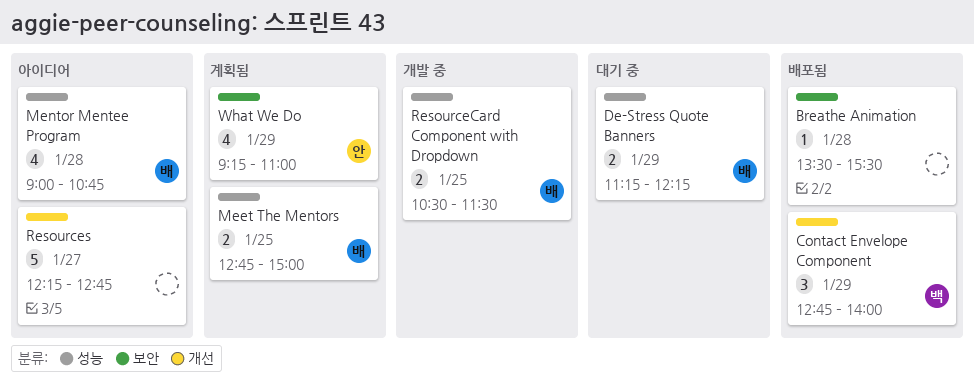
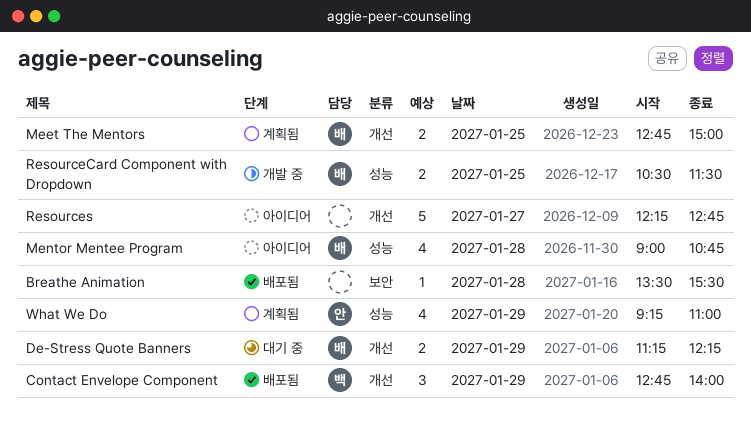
De-Stress Quote Banners, label: 성능 -> 개선
Meet The Mentors, label: 성능 -> 개선
What We Do, label: 보안 -> 성능

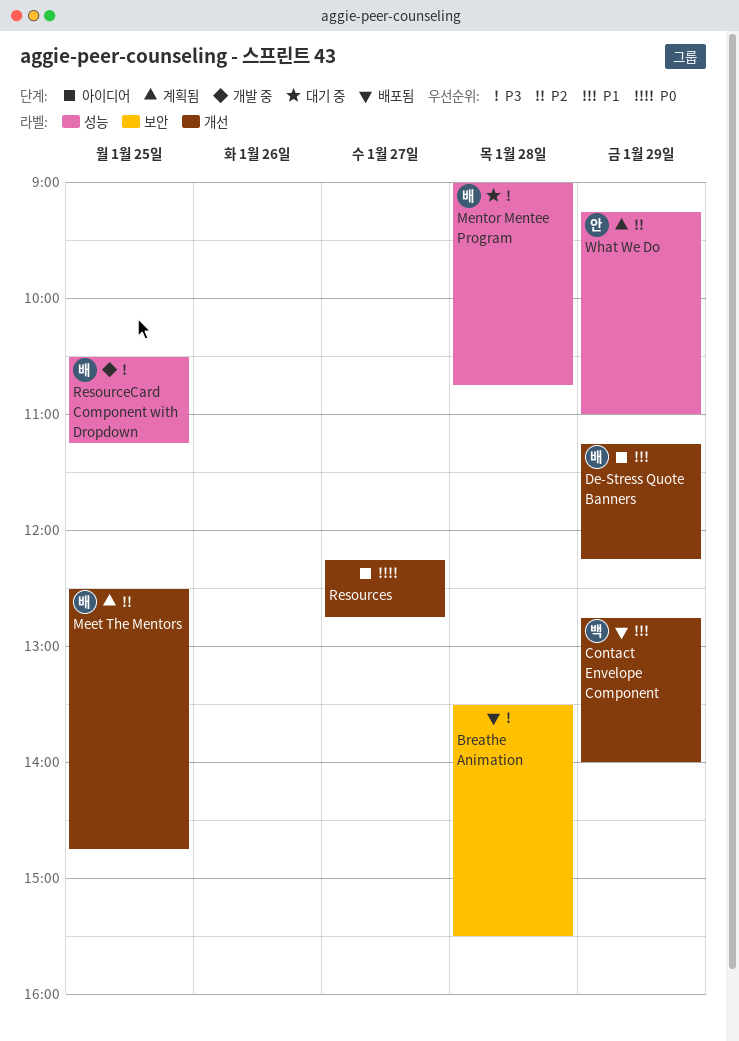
De-Stress Quote Banners, status: 대기 중 -> 아이디어
Meet The Mentors, begins: 12:45 -> 12:30
Meet The Mentors, ends: 15:00 -> 14:45
Mentor Mentee Program, status: 아이디어 -> 대기 중
ResourceCard Component with Dropdown, ends: 11:30 -> 11:15

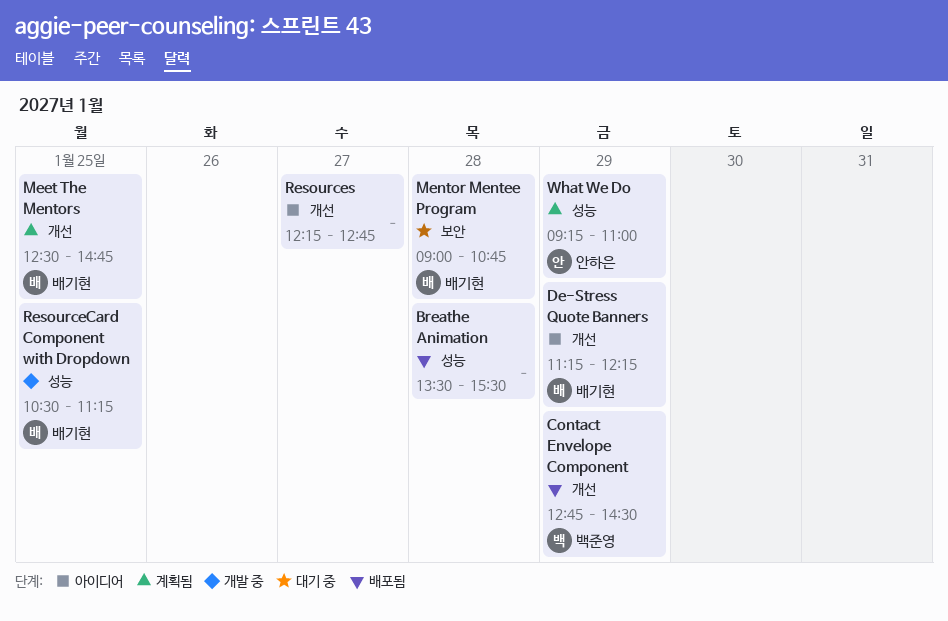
Breathe Animation, label: 보안 -> 성능
Contact Envelope Component, ends: 14:00 -> 14:30
Mentor Mentee Program, label: 성능 -> 보안

